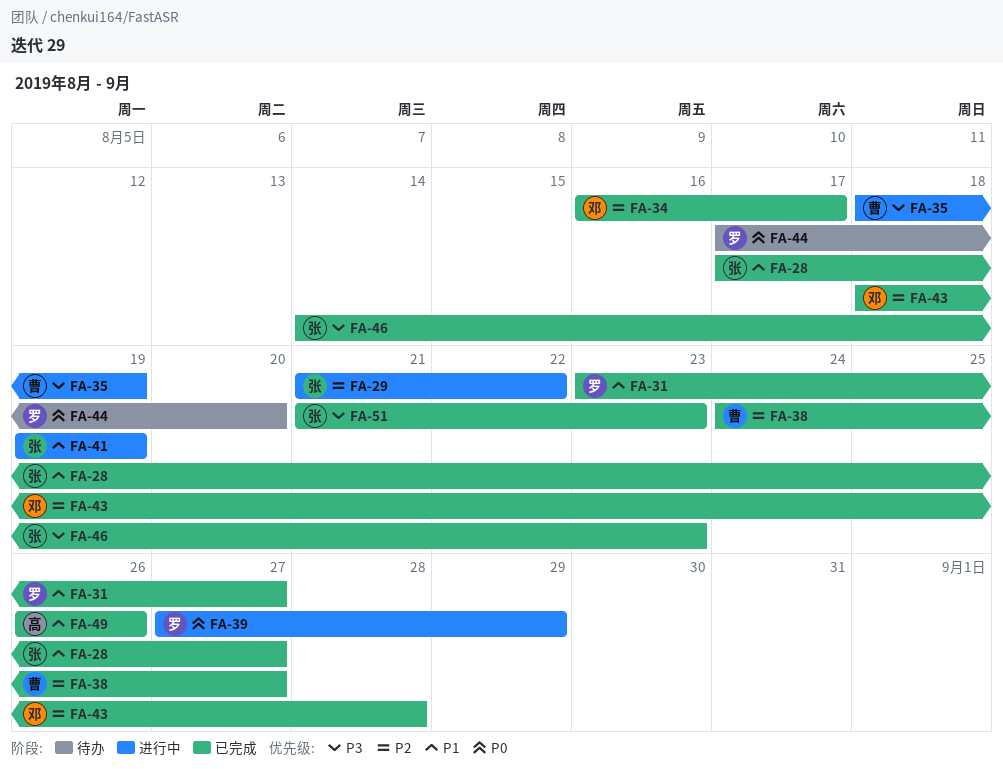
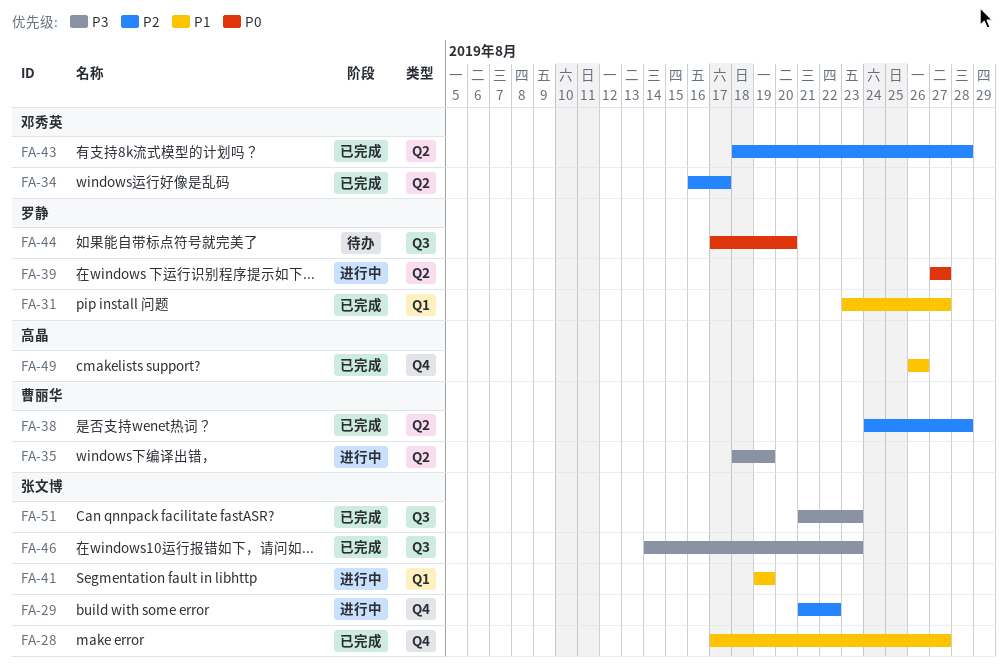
FA-38, due: Aug 27 -> Aug 28
FA-39, due: Aug 29 -> Aug 27

